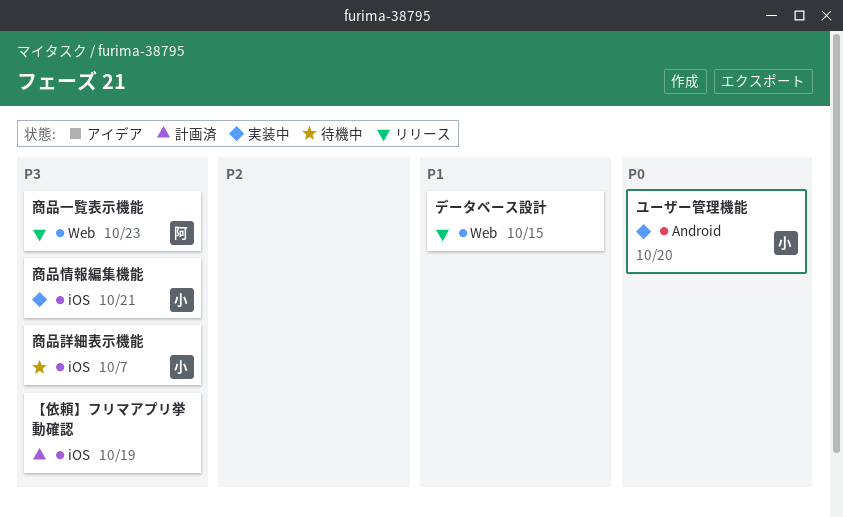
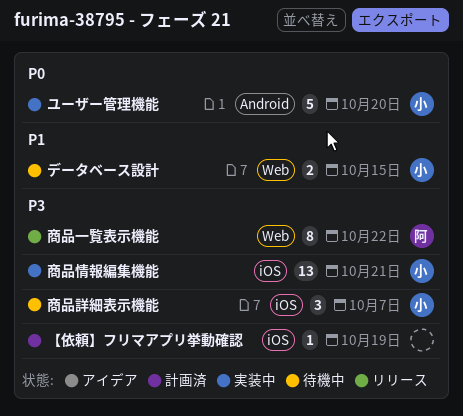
データベース設計, status: リリース -> 待機中
データベース設計, owner: none -> 小
商品一覧表示機能, due: Oct 23 -> Oct 22

